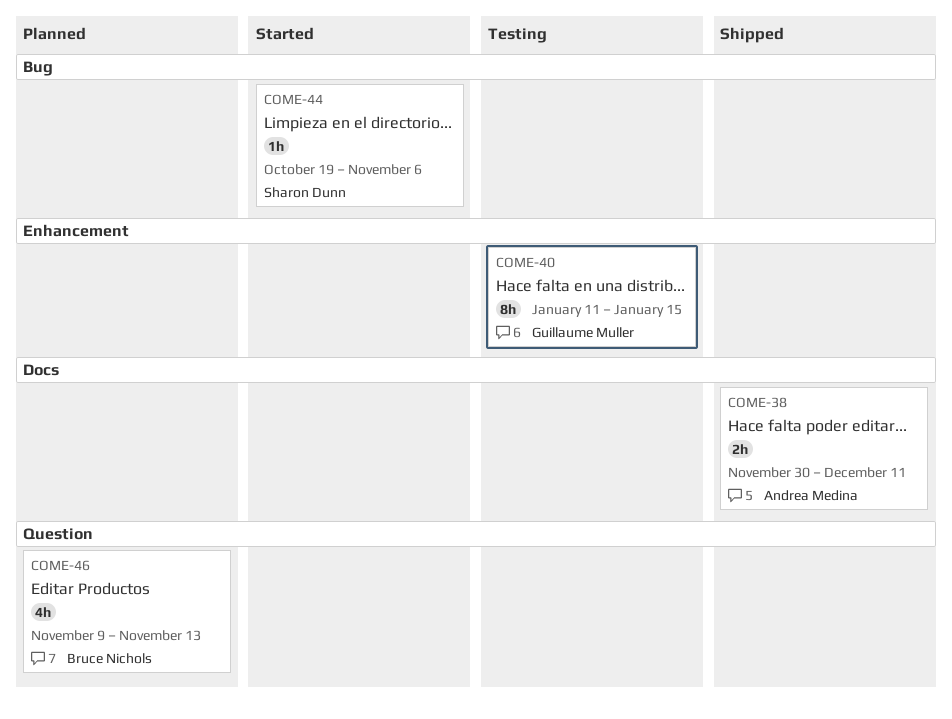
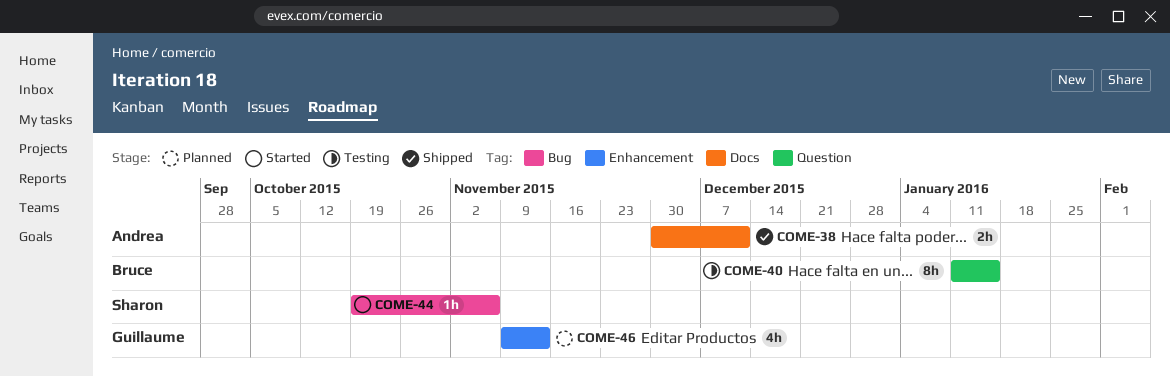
COME-40, owner: Guillaume Muller -> Bruce Nichols
COME-40, label: Enhancement -> Question
COME-46, owner: Bruce Nichols -> Guillaume Muller
COME-46, label: Question -> Enhancement

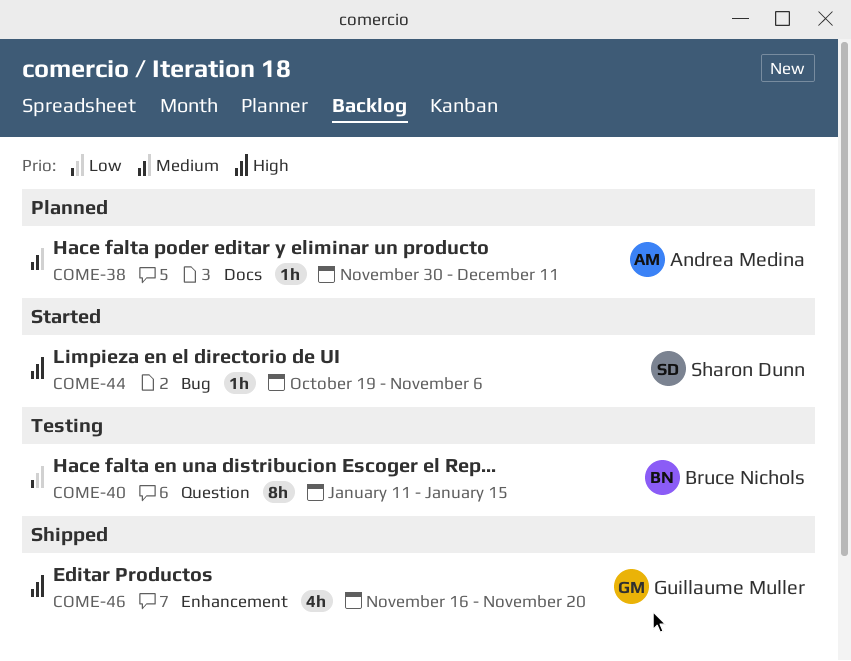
COME-38, status: Shipped -> Planned
COME-38, estimate: 2h -> 1h
COME-46, status: Planned -> Shipped
COME-46, start: Nov 9 -> Nov 16
COME-46, due: Nov 13 -> Nov 20

